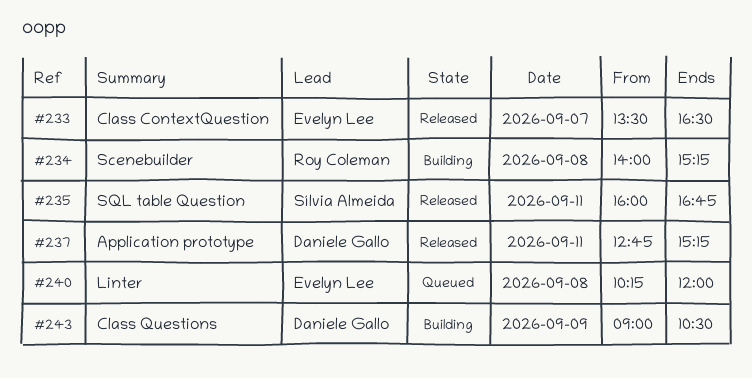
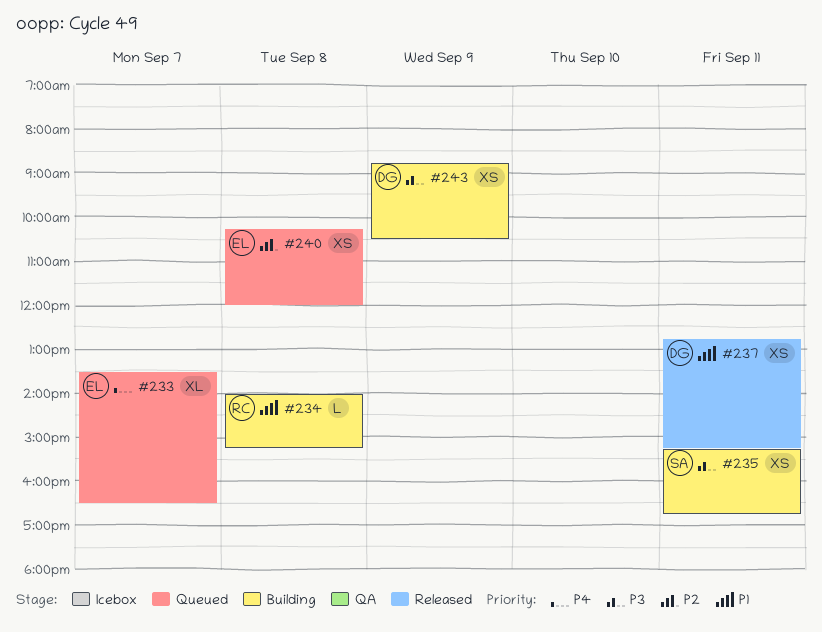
#233, status: Released -> Queued
#235, status: Released -> Building
#235, begins: 16:00 -> 15:15
#243, begins: 09:00 -> 08:45

